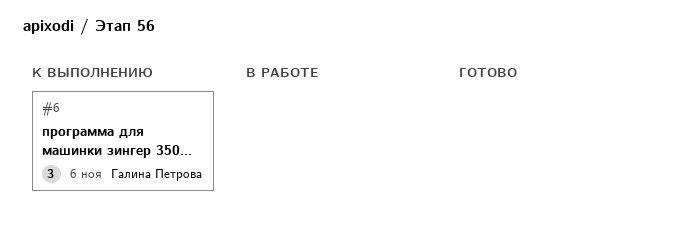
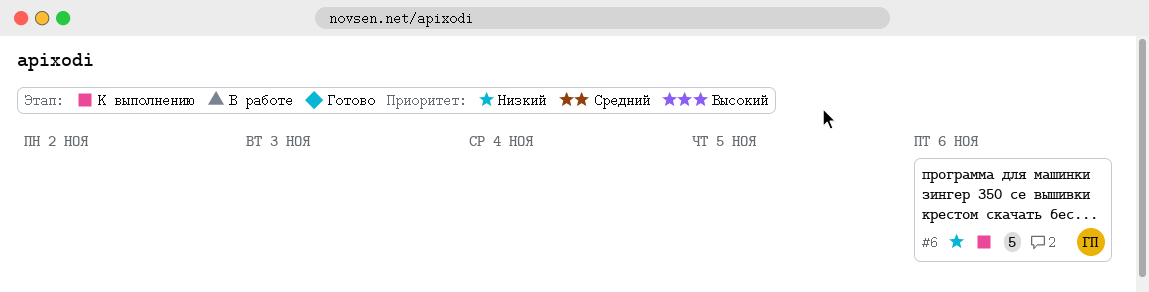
#6, estimate: 3 -> 5

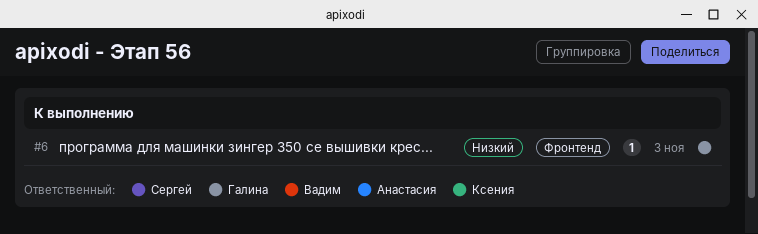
#6, estimate: 5 -> 1
#6, due: Nov 6 -> Nov 3

